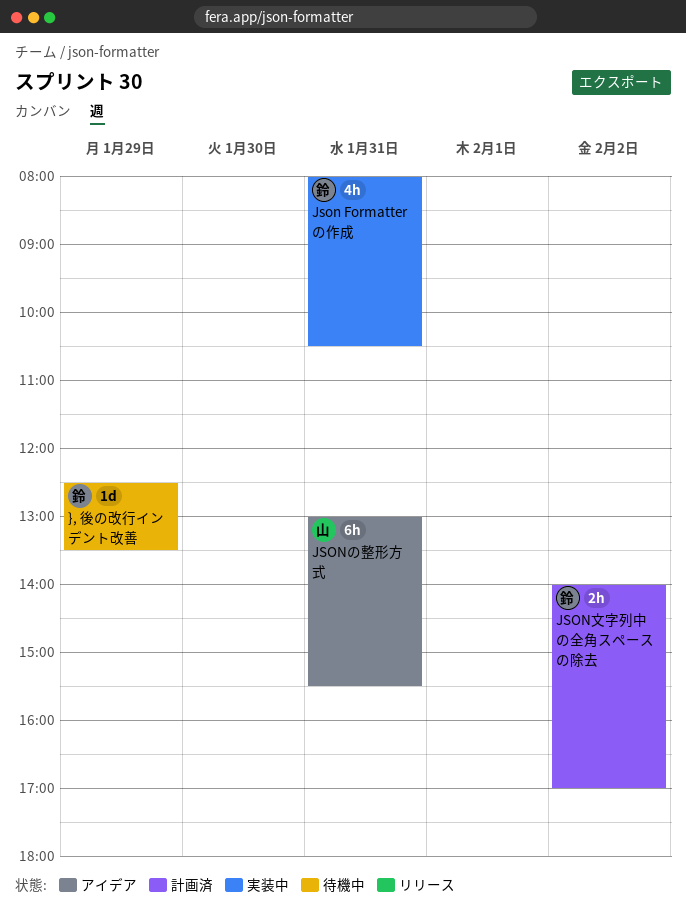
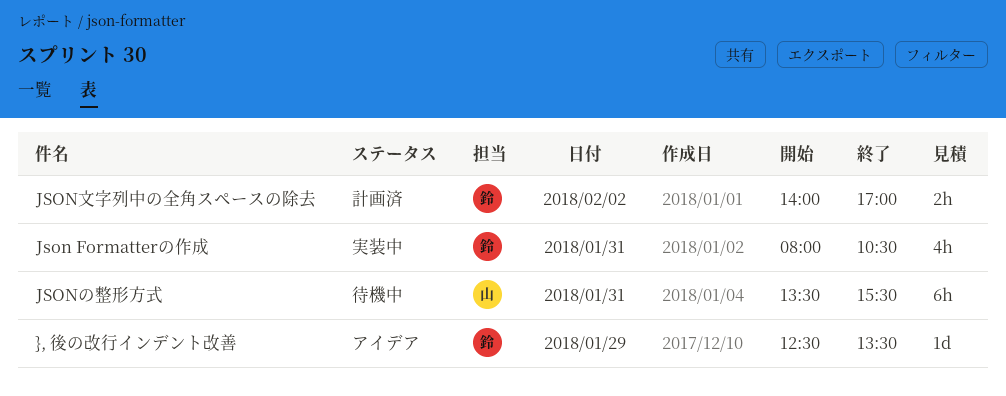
JSONの整形方式, status: アイデア -> 待機中
JSONの整形方式, begins: 13:00 -> 13:30
}, 後の改行インデント改善, status: 待機中 -> アイデア

